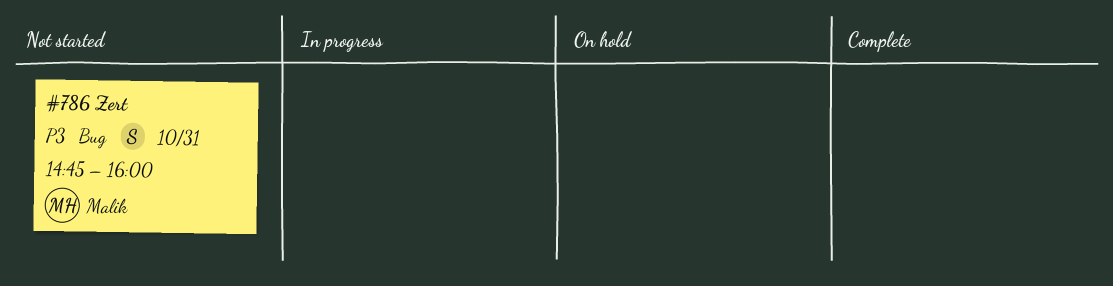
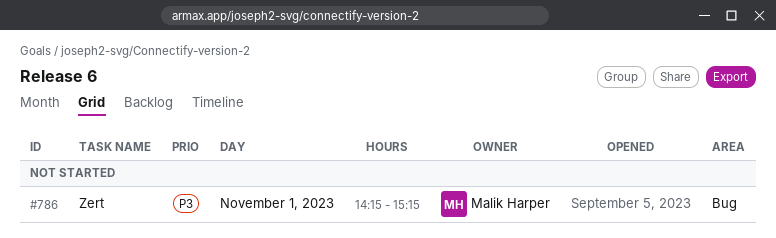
#786, day: Oct 31 -> Nov 1
#786, begins: 14:45 -> 14:15
#786, ends: 16:00 -> 15:15

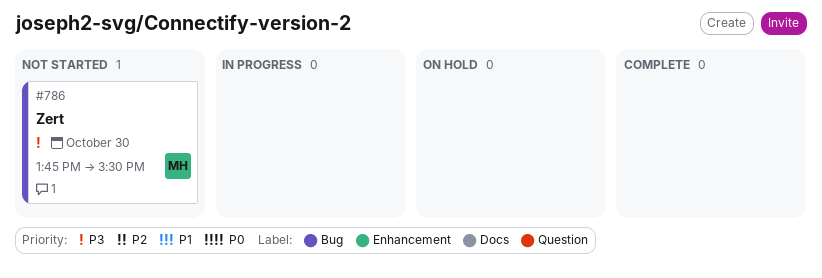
#786, day: Nov 1 -> Oct 30
#786, begins: 14:15 -> 13:45
#786, ends: 15:15 -> 15:30

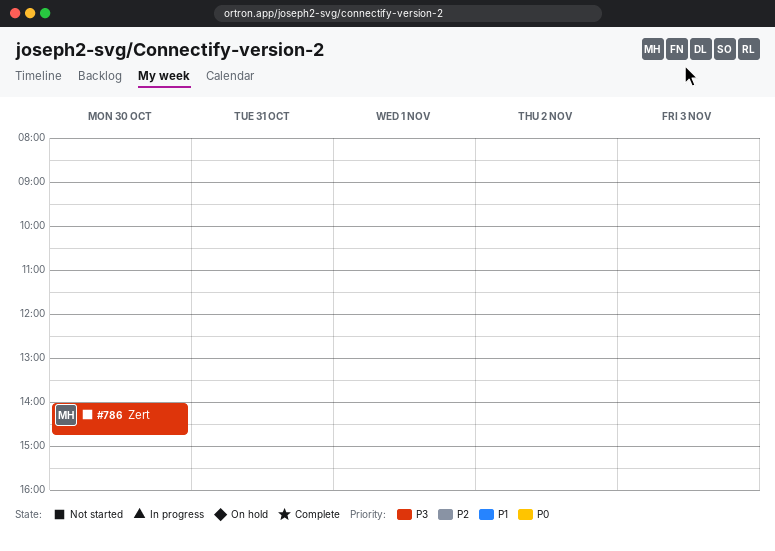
#786, begins: 13:45 -> 14:00
#786, ends: 15:30 -> 14:45

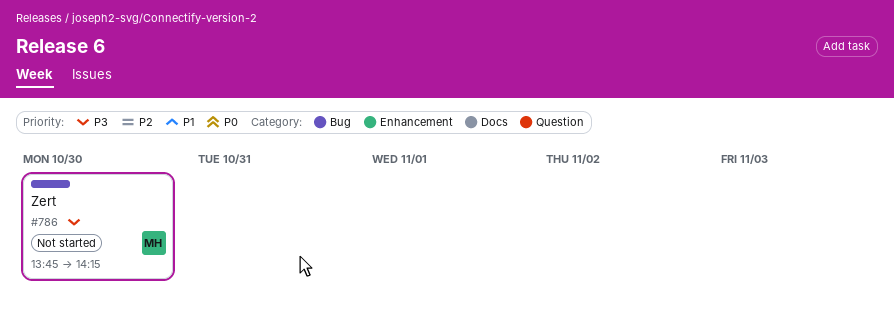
#786, begins: 14:00 -> 13:45
#786, ends: 14:45 -> 14:15

